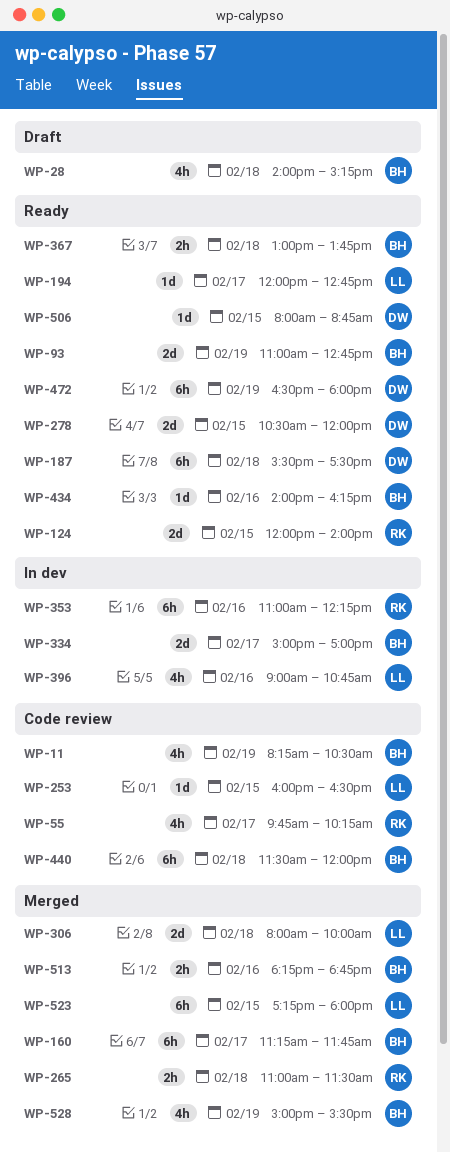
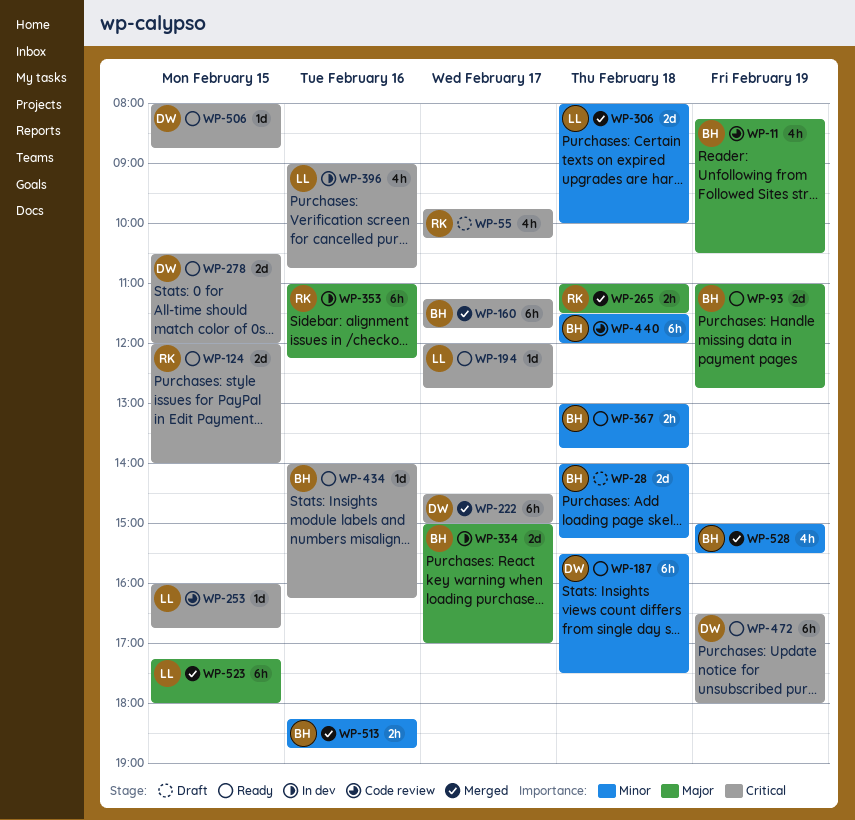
WP-28, estimate: 4h -> 2d
WP-55, status: Code review -> Draft
WP-222: none -> present
WP-253, ends: 16:30 -> 16:45

